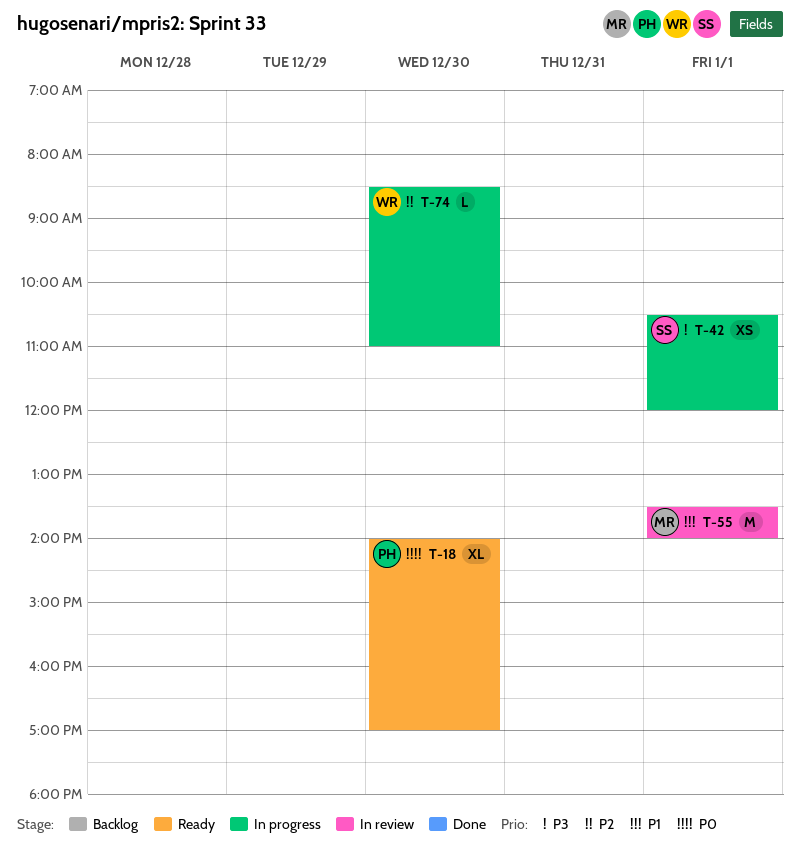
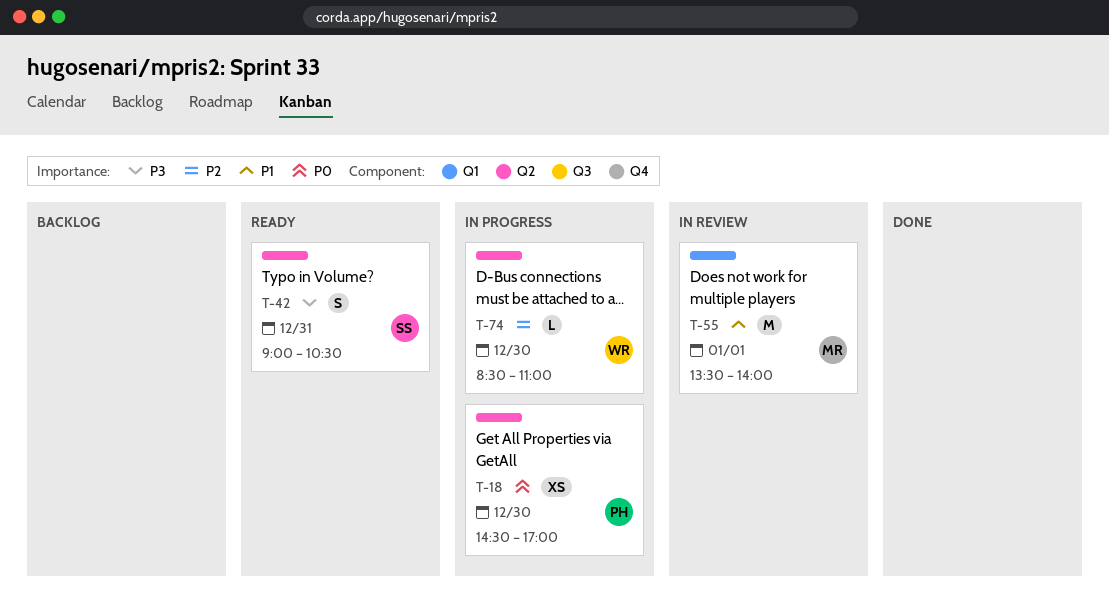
T-18, status: Ready -> In progress
T-18, estimate: XL -> XS
T-18, begins: 14:00 -> 14:30
T-42, status: In progress -> Ready
T-42, estimate: XS -> S
T-42, day: Jan 1 -> Dec 31
T-42, begins: 10:30 -> 09:00
T-42, ends: 12:00 -> 10:30

